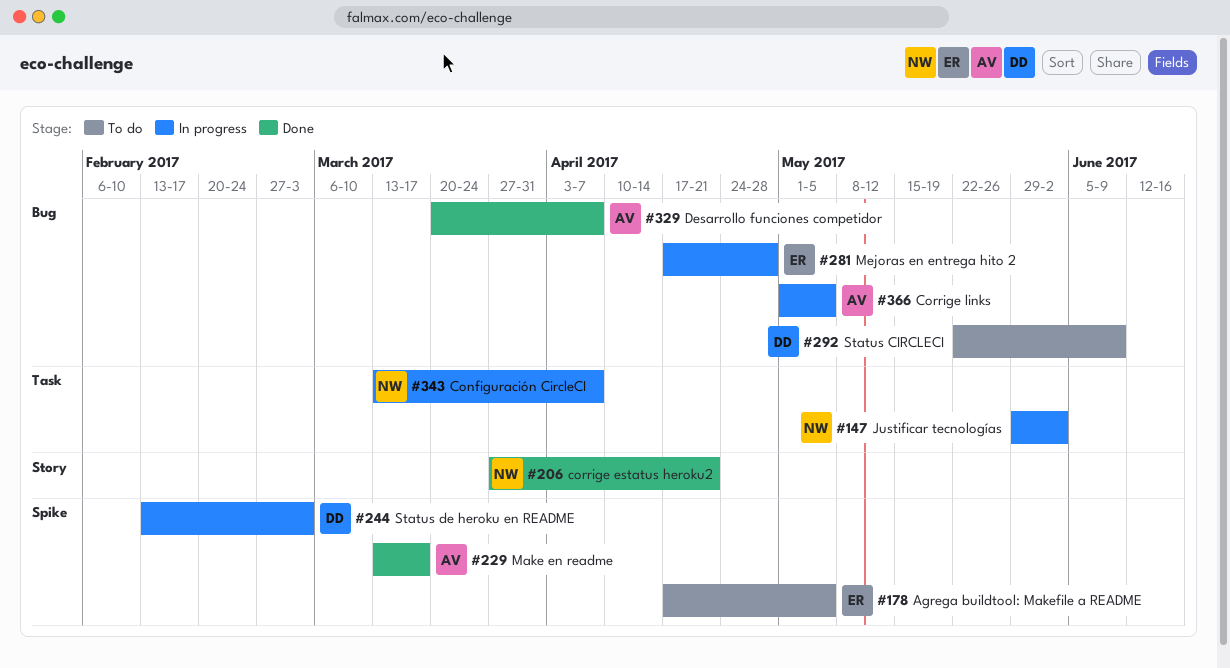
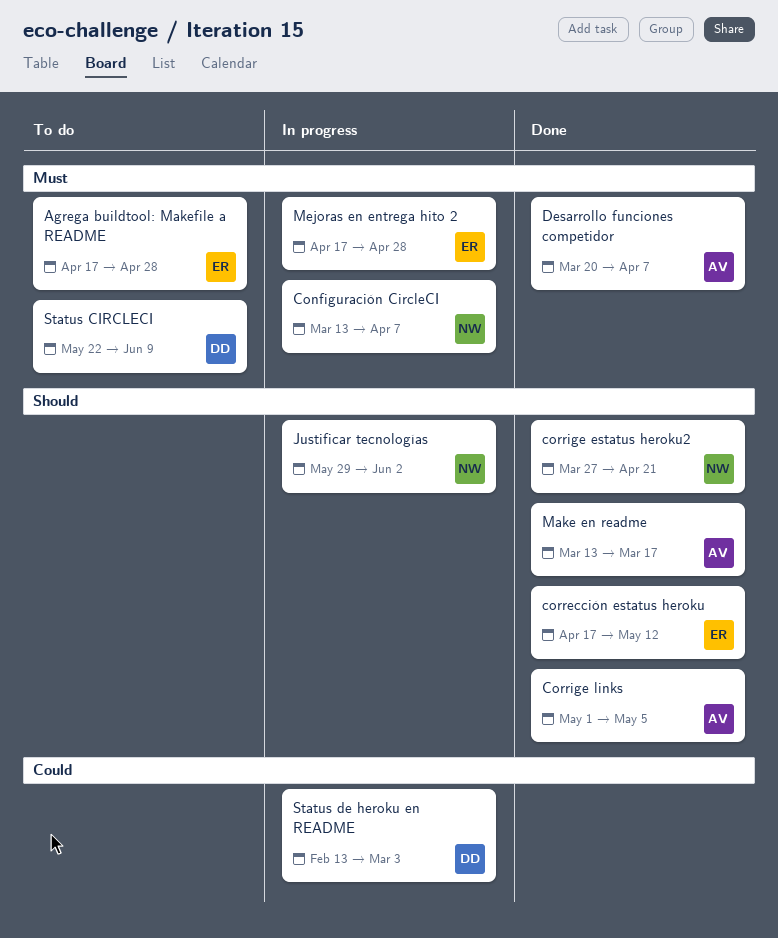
Agrega buildtool: Makefile a README, due: May 5 -> Apr 28
corrección estatus heroku: none -> present
Corrige links, status: In progress -> Done

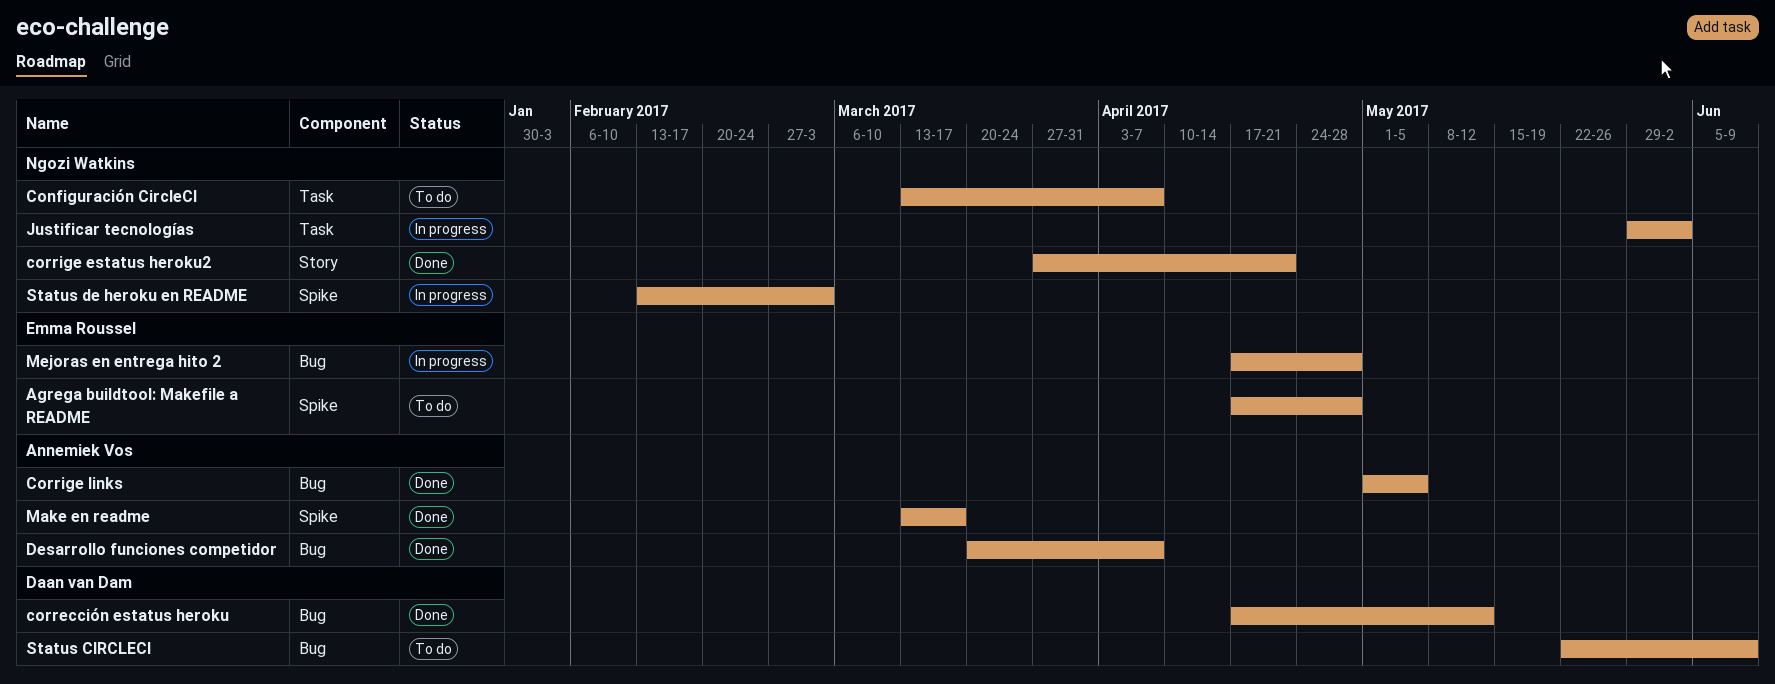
Configuración CircleCI, status: In progress -> To do
corrección estatus heroku, owner: Emma Roussel -> Daan van Dam
Status de heroku en README, owner: Daan van Dam -> Ngozi Watkins

